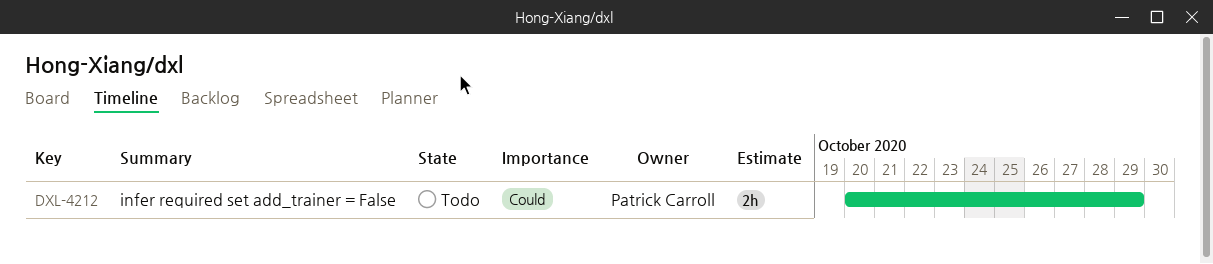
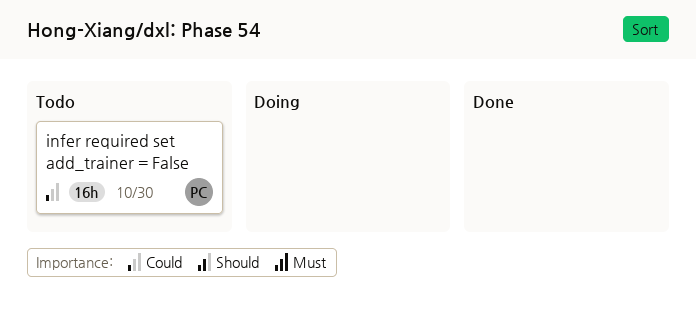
infer required set add_trainer = False, estimate: 2h -> 16h
infer required set add_trainer = False, due: Oct 29 -> Oct 30

